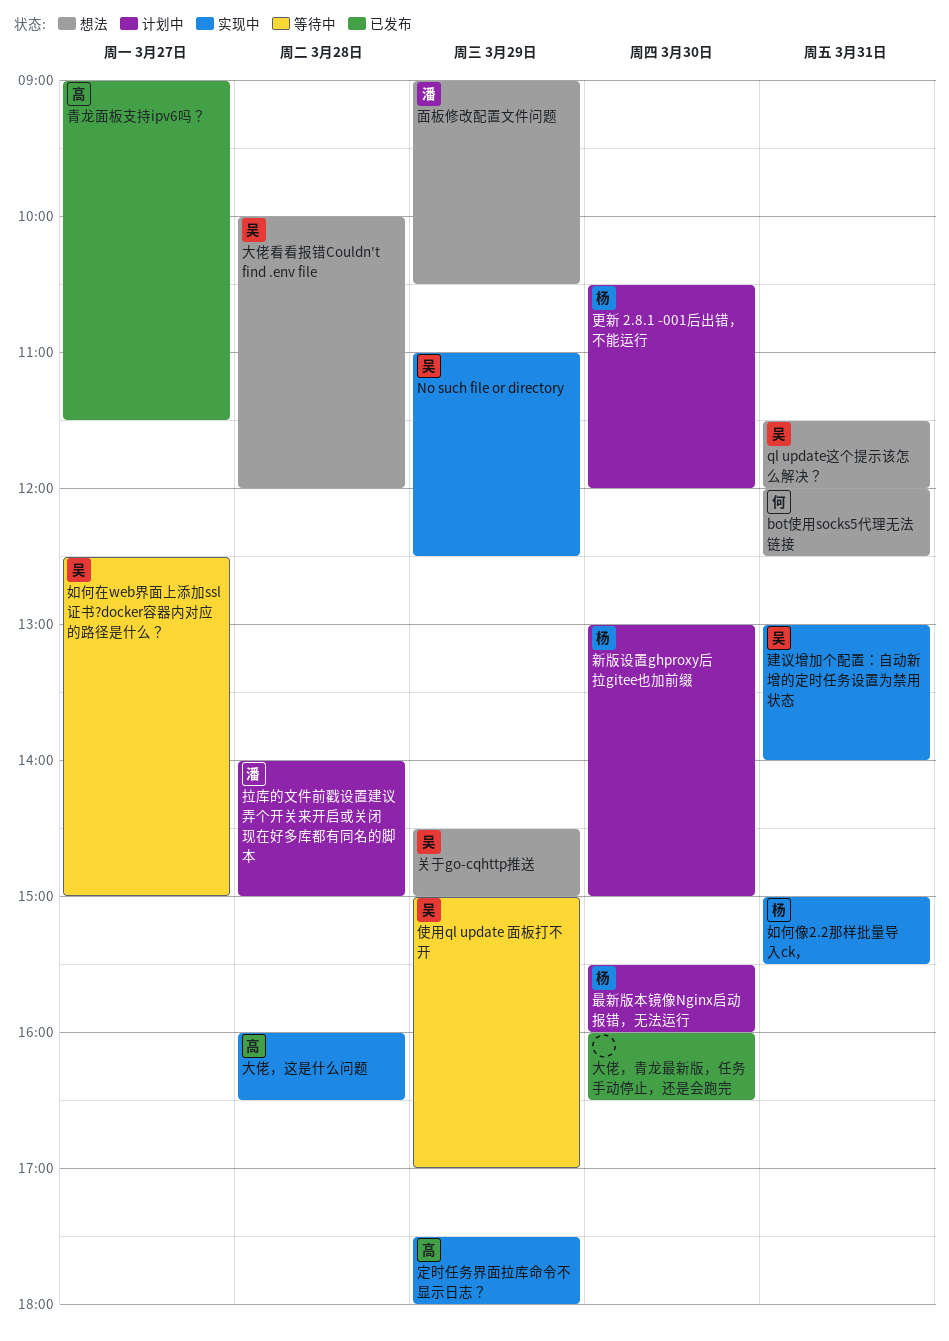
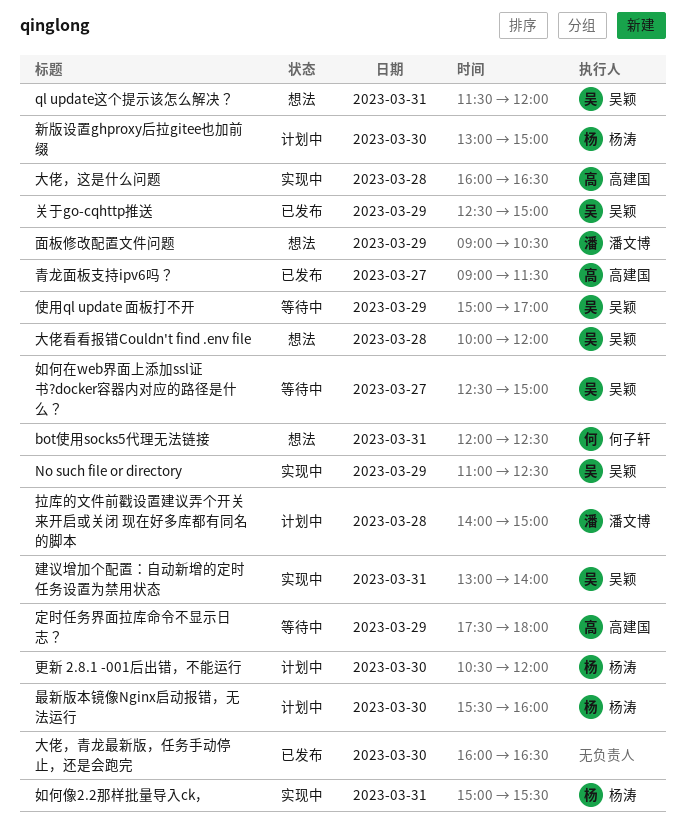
关于go-cqhttp推送, status: 想法 -> 已发布
关于go-cqhttp推送, begins: 14:30 -> 12:30
定时任务界面拉库命令不显示日志？, status: 实现中 -> 等待中

